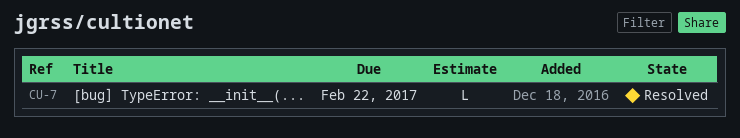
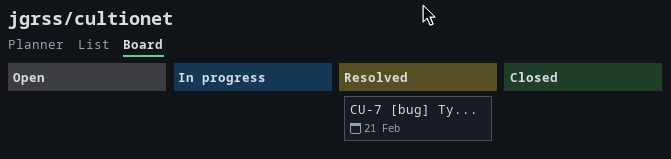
CU-7, due: Feb 22 -> Feb 21

